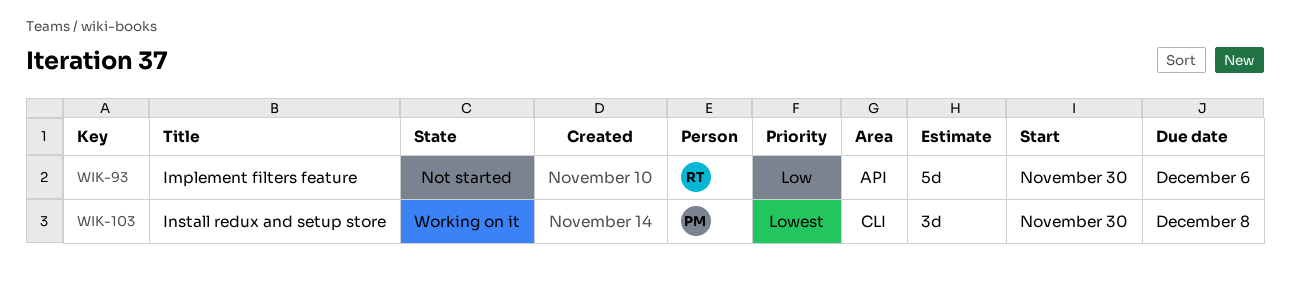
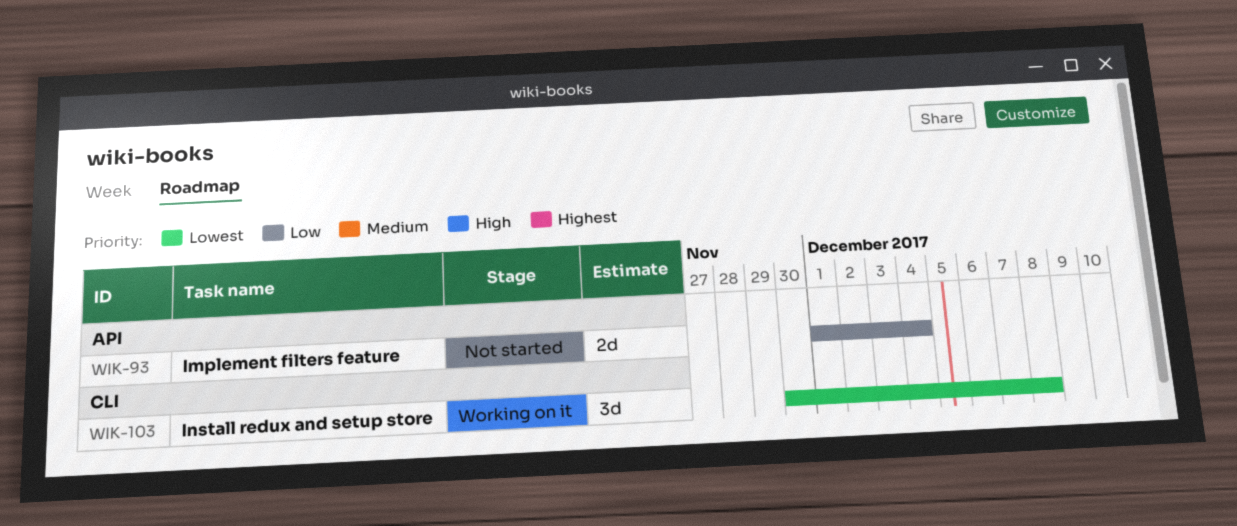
WIK-93, estimate: 5d -> 2d
WIK-93, start: Nov 30 -> Dec 1
WIK-93, due: Dec 6 -> Dec 4

